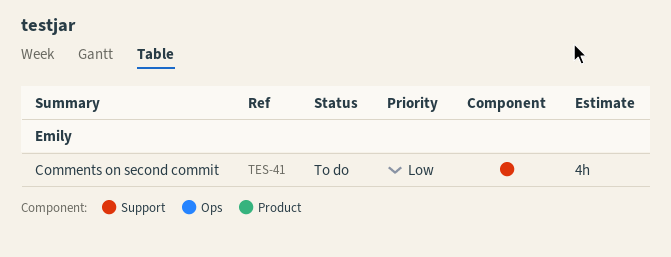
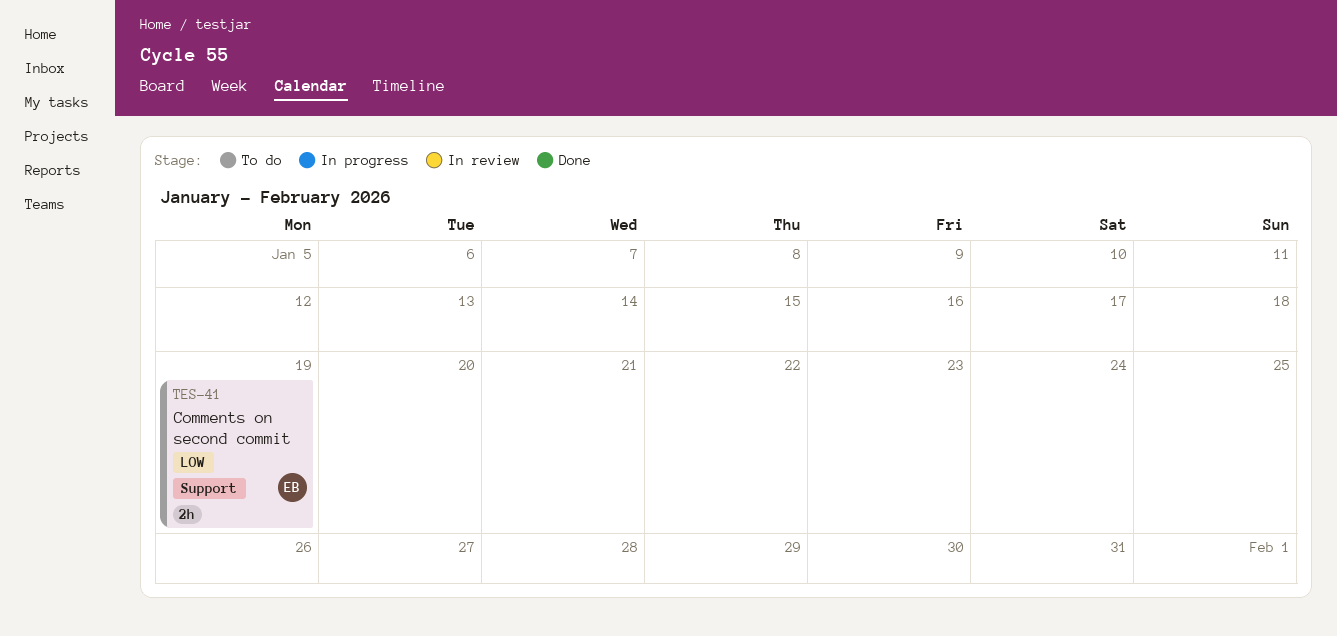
TES-41, estimate: 4h -> 2h

